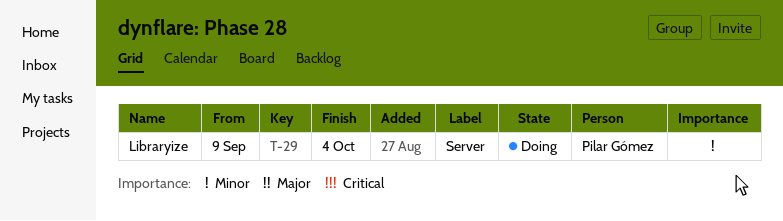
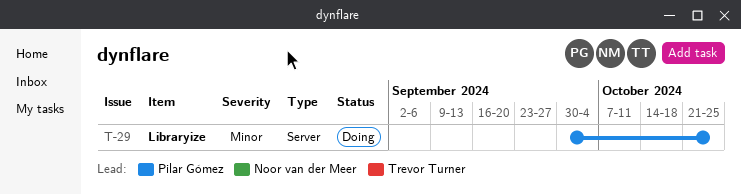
T-29, start: Sep 9 -> Sep 30
T-29, due: Oct 4 -> Oct 25

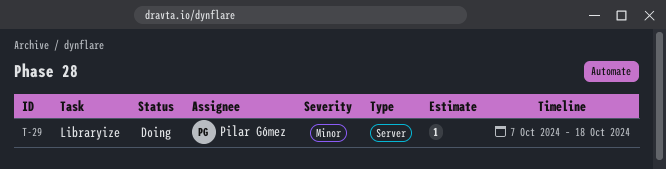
T-29, start: Sep 30 -> Oct 7
T-29, due: Oct 25 -> Oct 18

